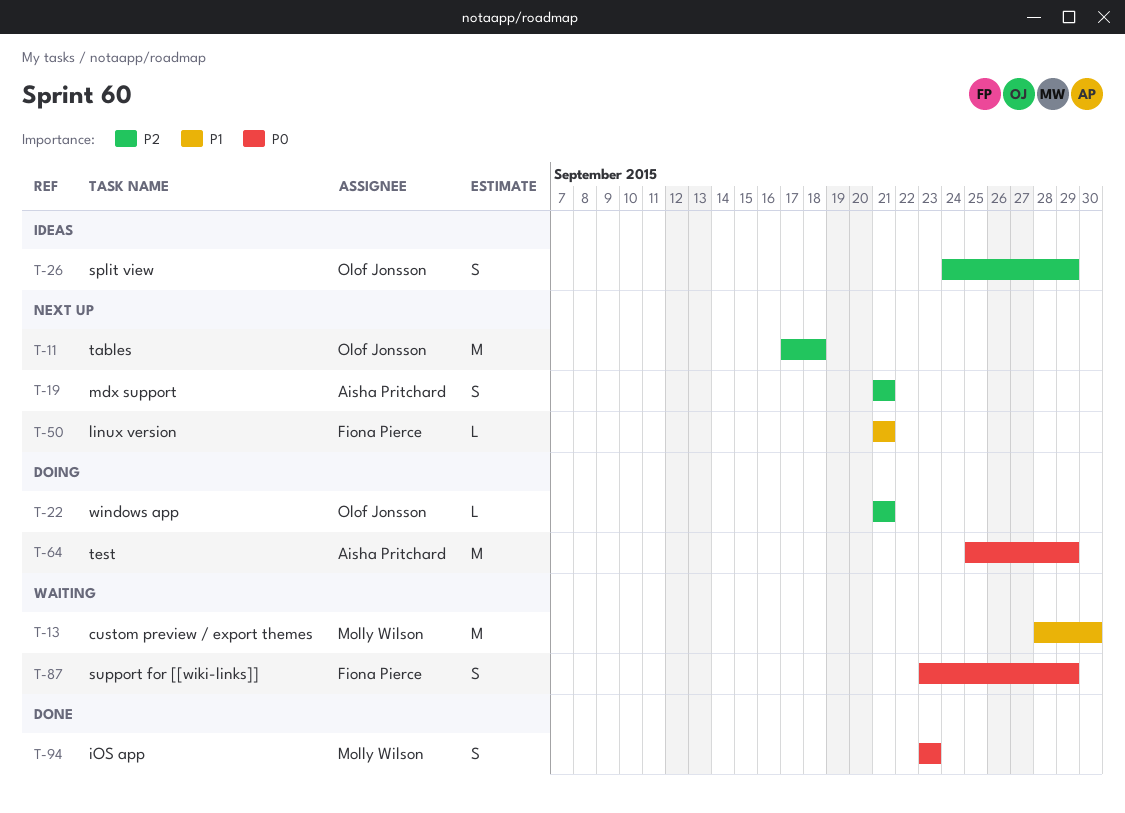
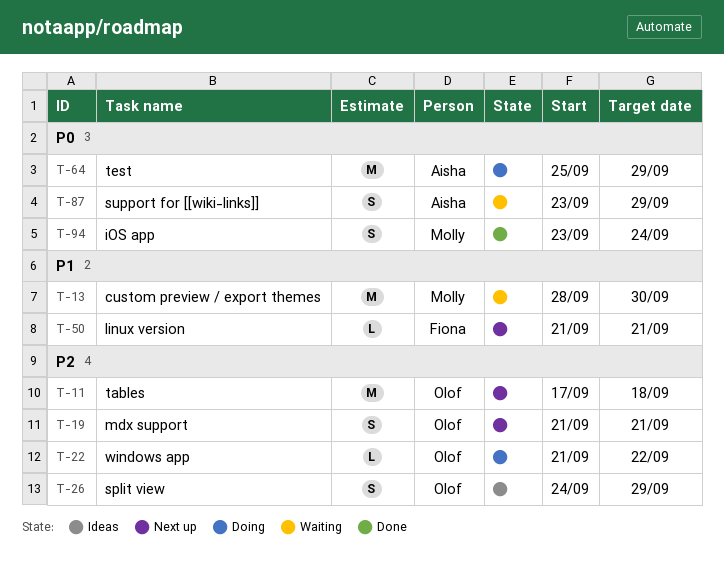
T-19, owner: Aisha Pritchard -> Olof Jonsson
T-22, due: Sep 21 -> Sep 22
T-87, owner: Fiona Pierce -> Aisha Pritchard
T-94, due: Sep 23 -> Sep 24

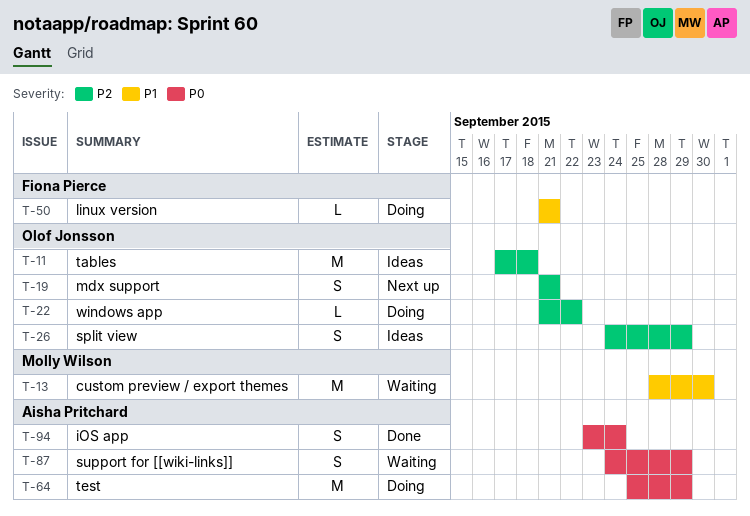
T-11, status: Next up -> Ideas
T-50, status: Next up -> Doing
T-87, start: Sep 23 -> Sep 24
T-94, owner: Molly Wilson -> Aisha Pritchard

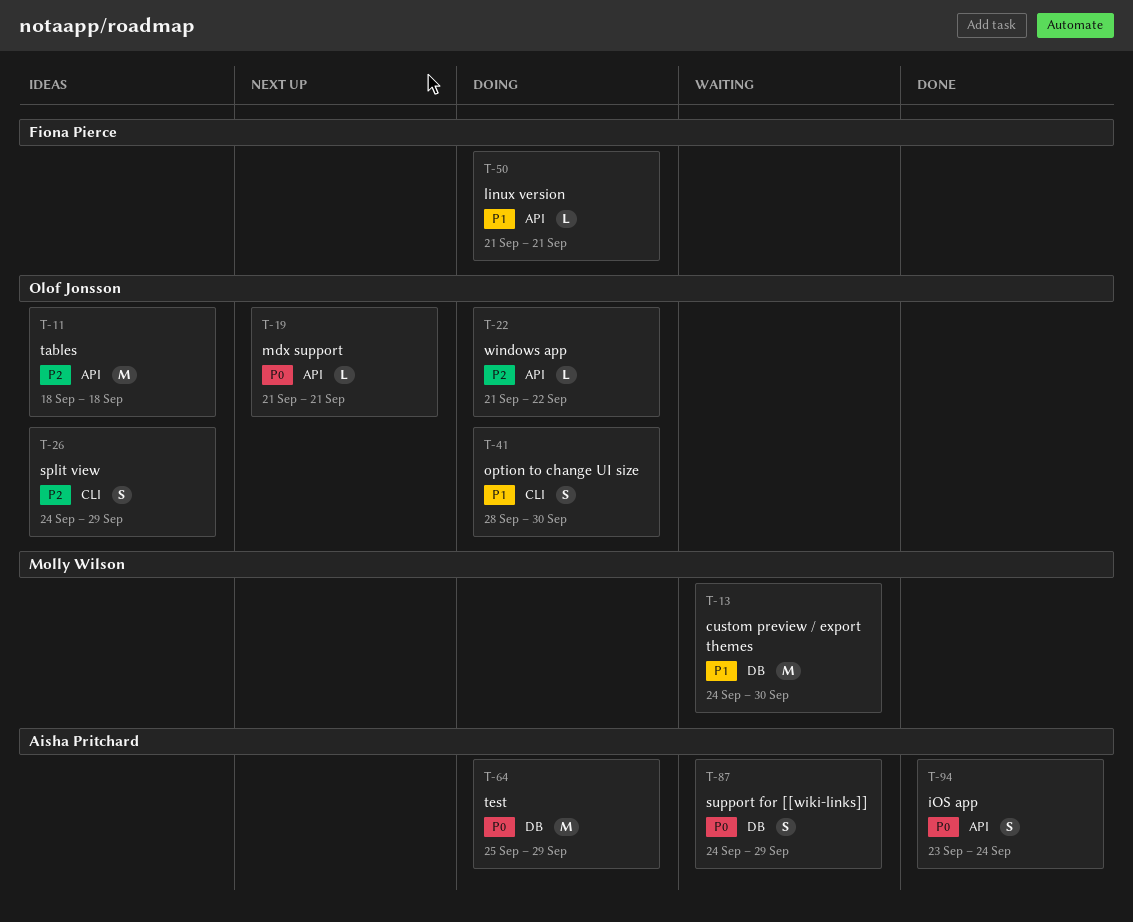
T-11, start: Sep 17 -> Sep 18
T-13, start: Sep 28 -> Sep 24
T-19, priority: P2 -> P0
T-19, estimate: S -> L
T-41: none -> present

